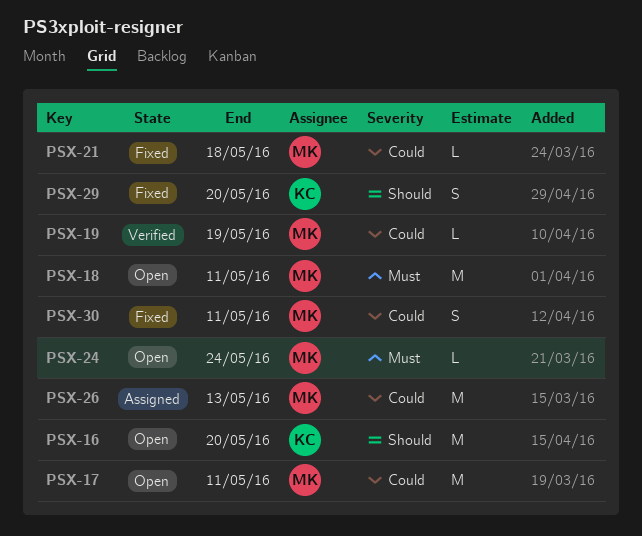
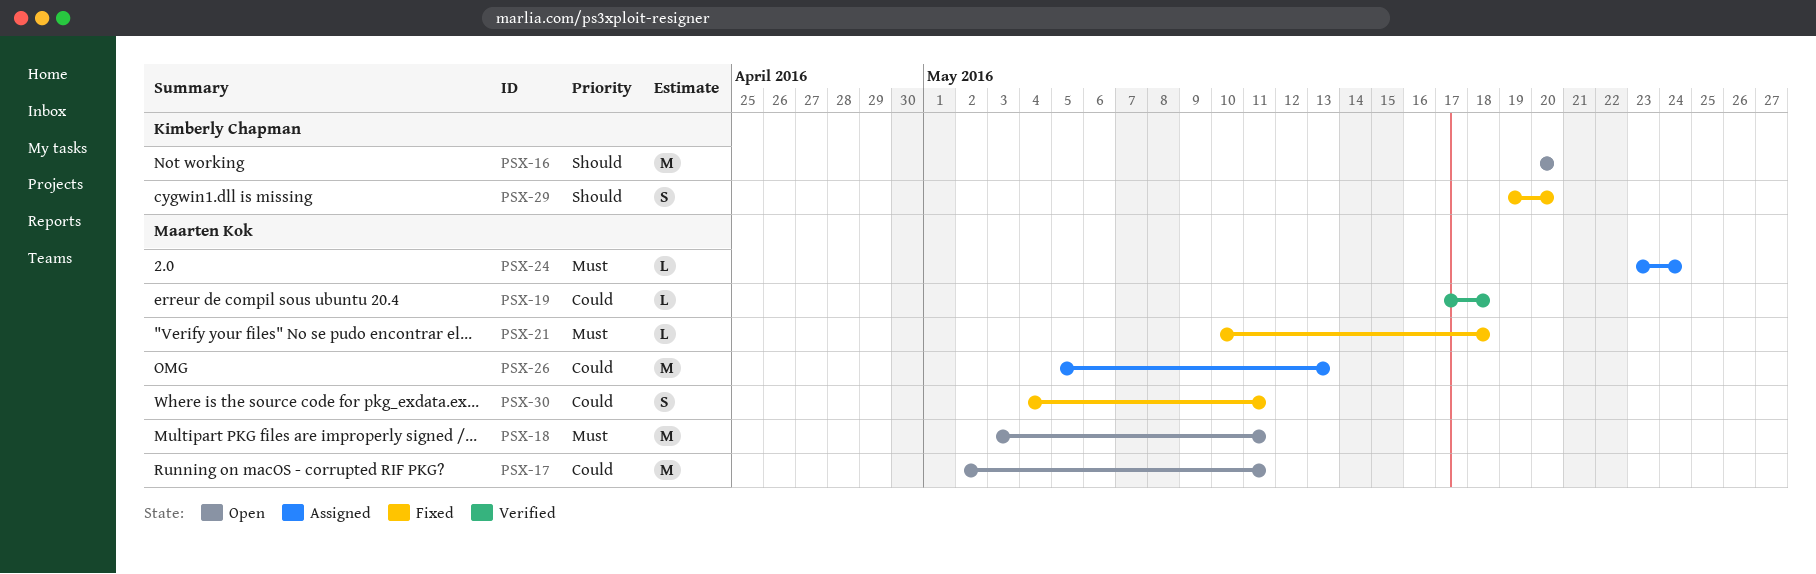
PSX-19, due: May 19 -> May 18
PSX-21, priority: Could -> Must
PSX-24, status: Open -> Assigned

